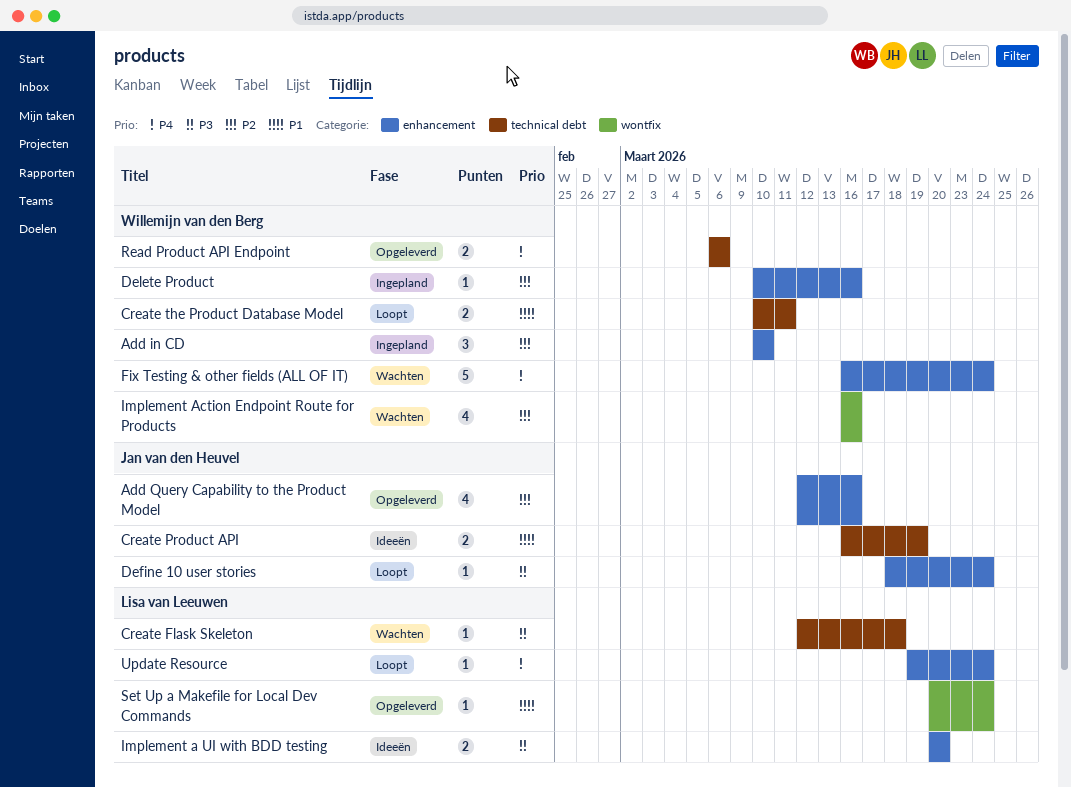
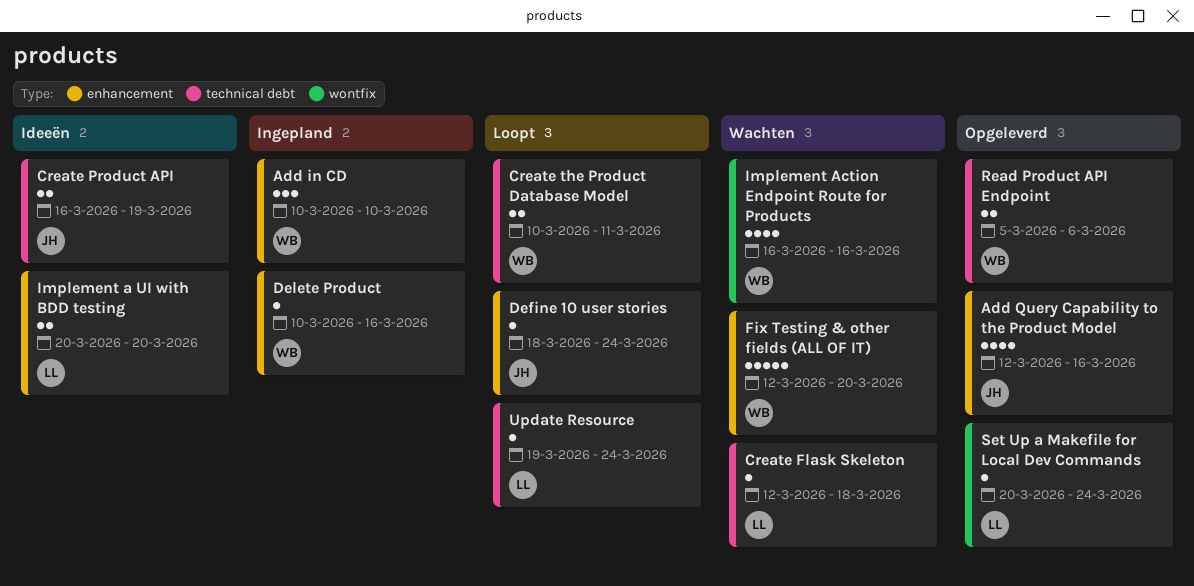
Fix Testing & other fields (ALL OF IT), start: Mar 16 -> Mar 12
Fix Testing & other fields (ALL OF IT), due: Mar 24 -> Mar 20
Read Product API Endpoint, start: Mar 6 -> Mar 5
Update Resource, label: enhancement -> technical debt

